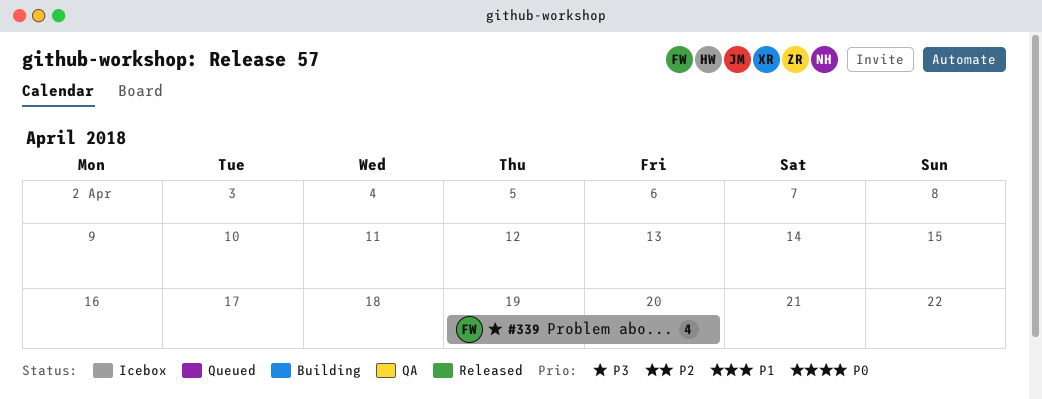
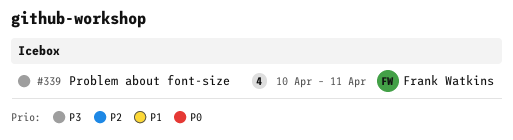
#339, start: Apr 19 -> Apr 10
#339, due: Apr 20 -> Apr 11

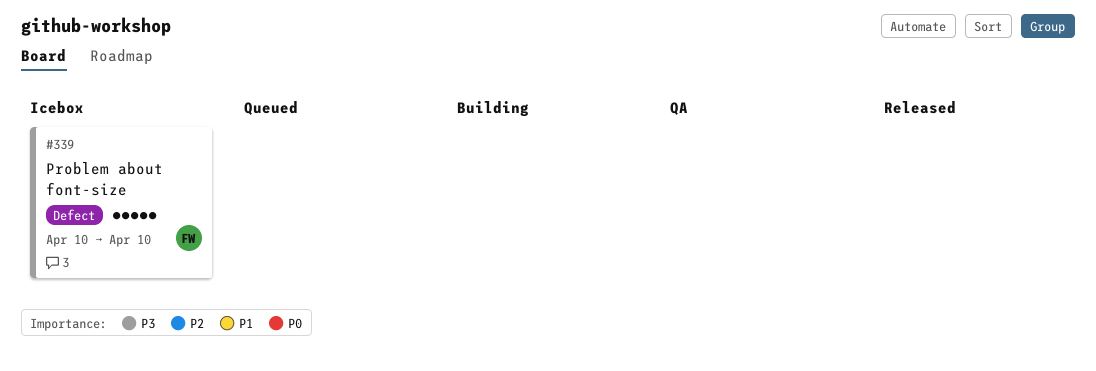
#339, estimate: 4 -> 5
#339, due: Apr 11 -> Apr 10

